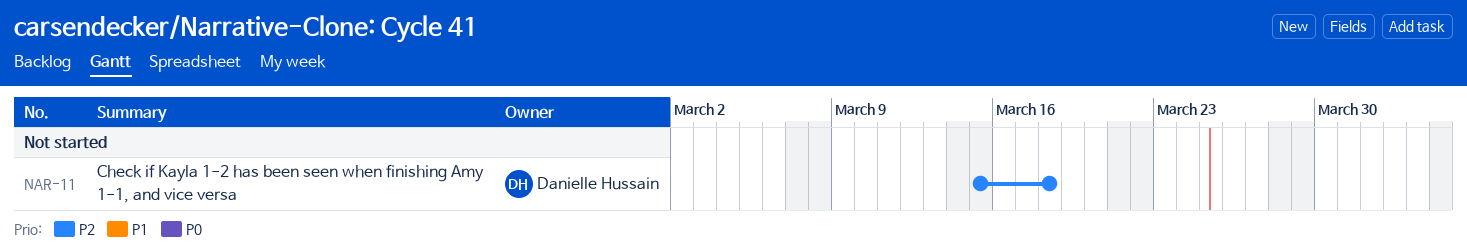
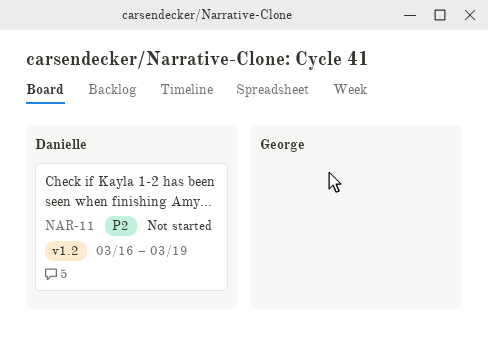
NAR-11, start: Mar 15 -> Mar 16
NAR-11, due: Mar 18 -> Mar 19

